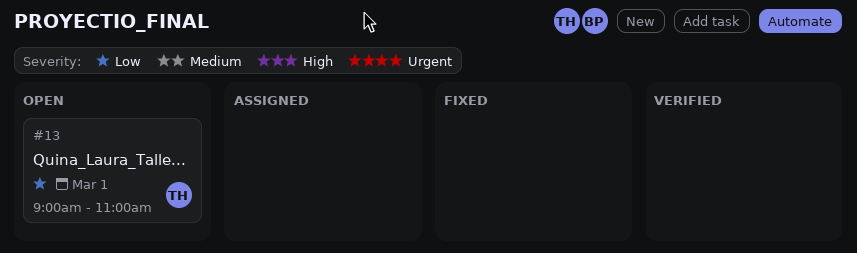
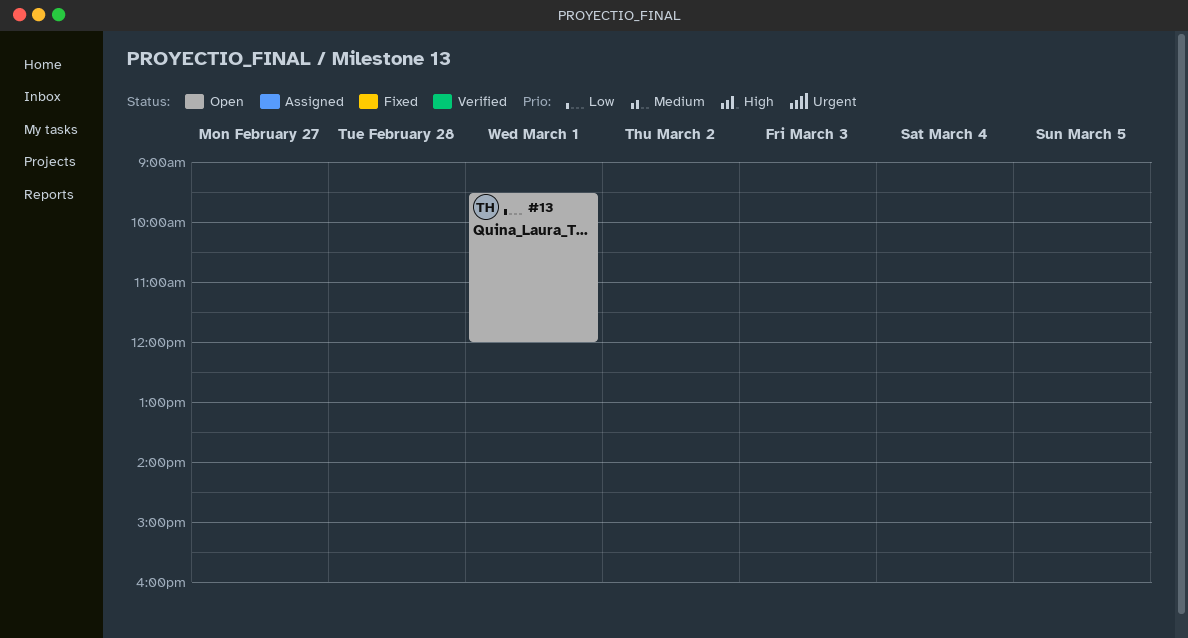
#13, begins: 09:00 -> 09:30
#13, ends: 11:00 -> 12:00

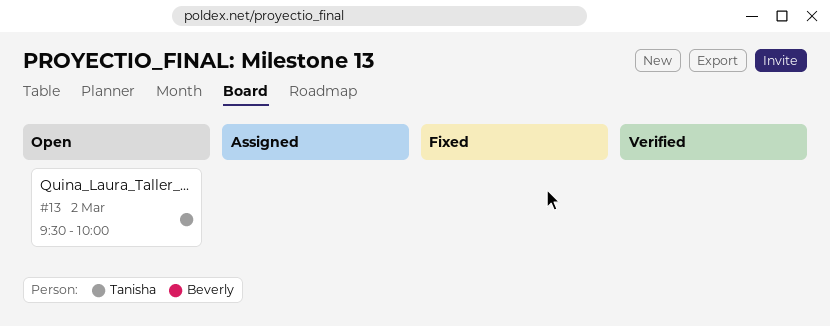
#13, day: Mar 1 -> Mar 2
#13, ends: 12:00 -> 10:00

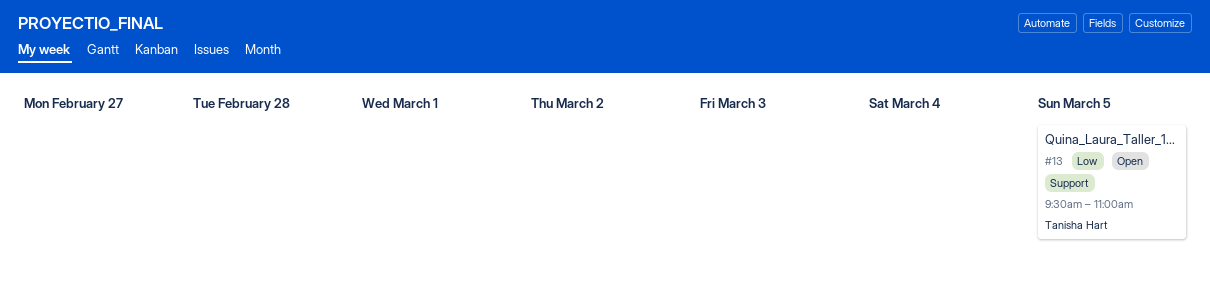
#13, day: Mar 2 -> Mar 5
#13, ends: 10:00 -> 11:00

